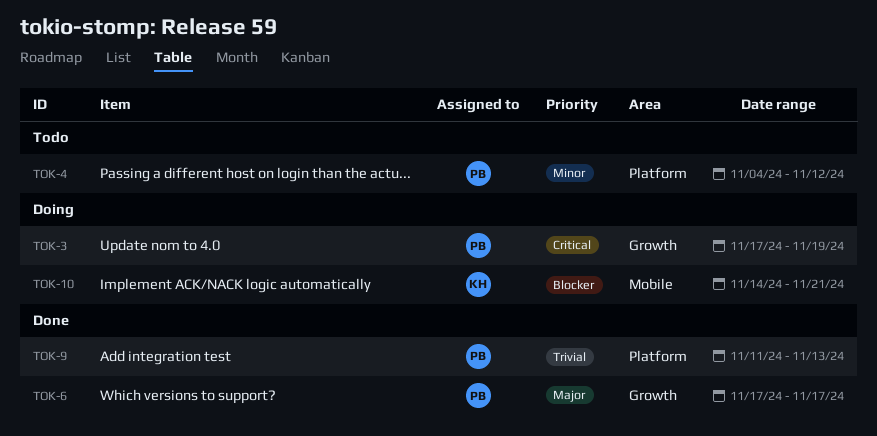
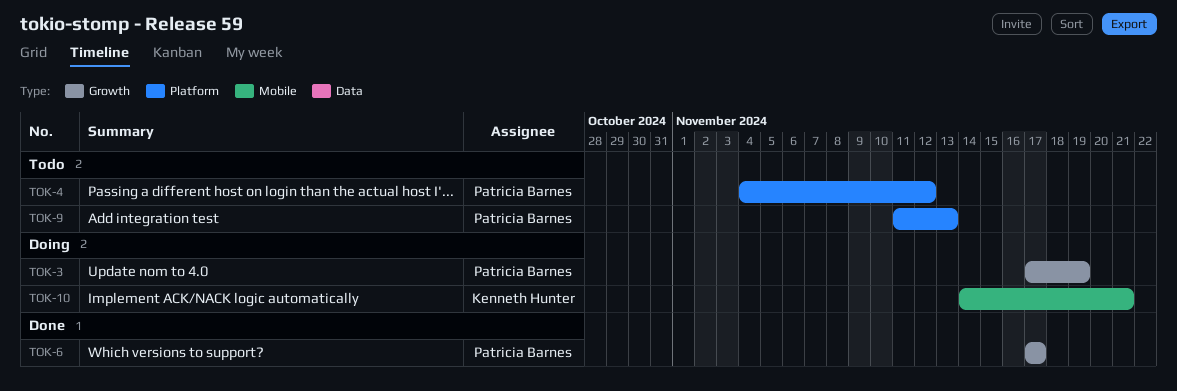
TOK-9, status: Done -> Todo

